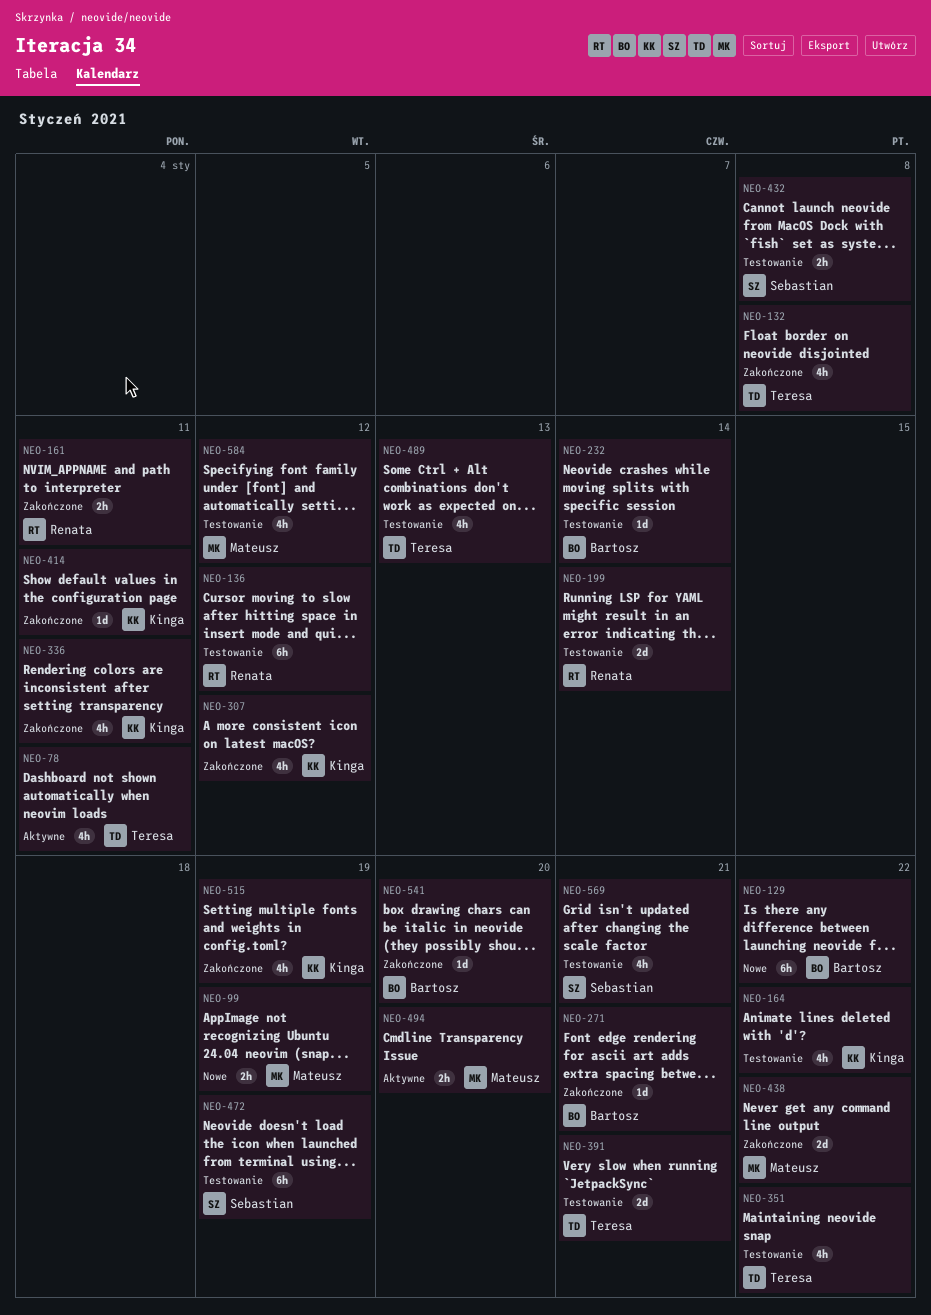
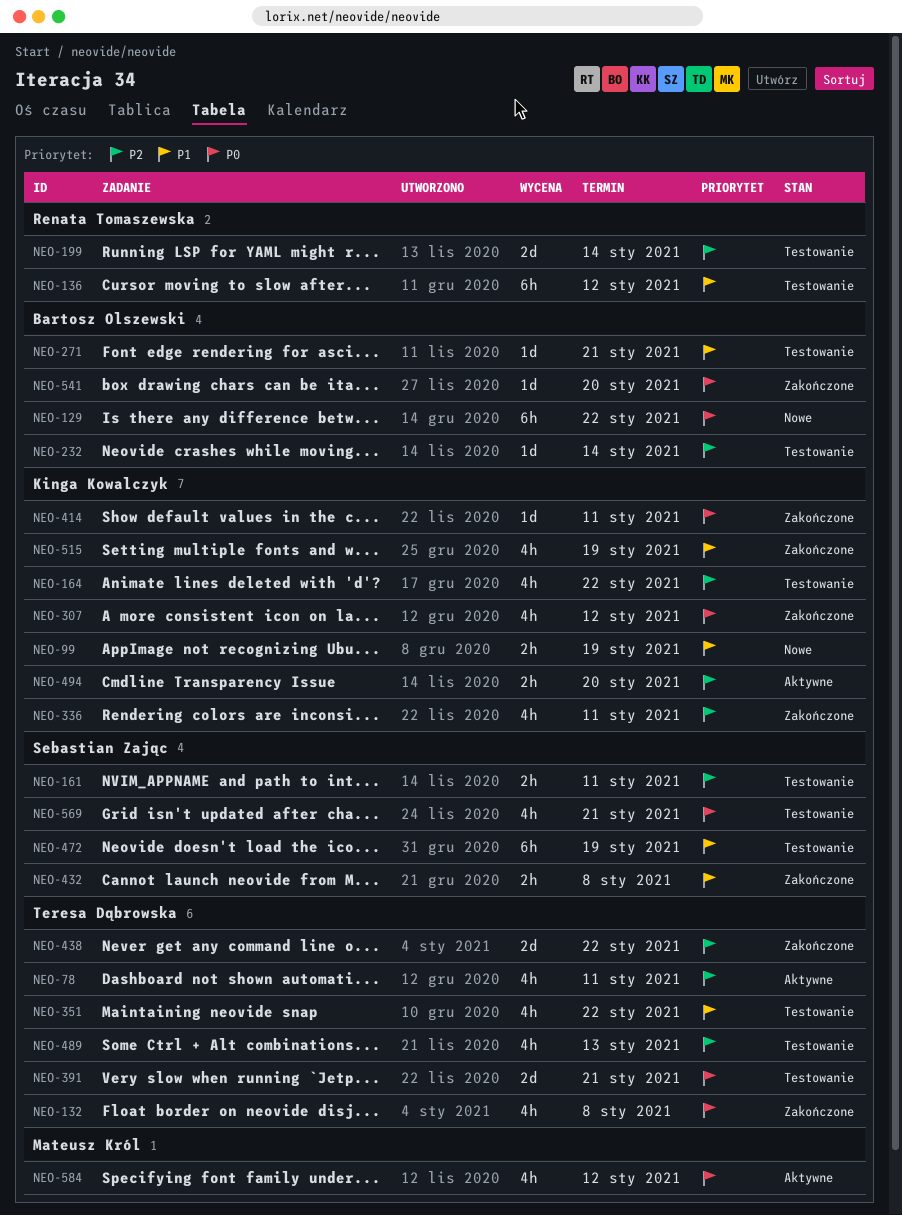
NEO-99, owner: Mateusz Król -> Kinga Kowalczyk
NEO-161, status: Zakończone -> Testowanie
NEO-161, owner: Renata Tomaszewska -> Sebastian Zając
NEO-271, status: Zakończone -> Testowanie
NEO-432, status: Testowanie -> Zakończone
NEO-438, owner: Mateusz Król -> Teresa Dąbrowska
NEO-494, owner: Mateusz Król -> Kinga Kowalczyk
NEO-584, status: Testowanie -> Aktywne

